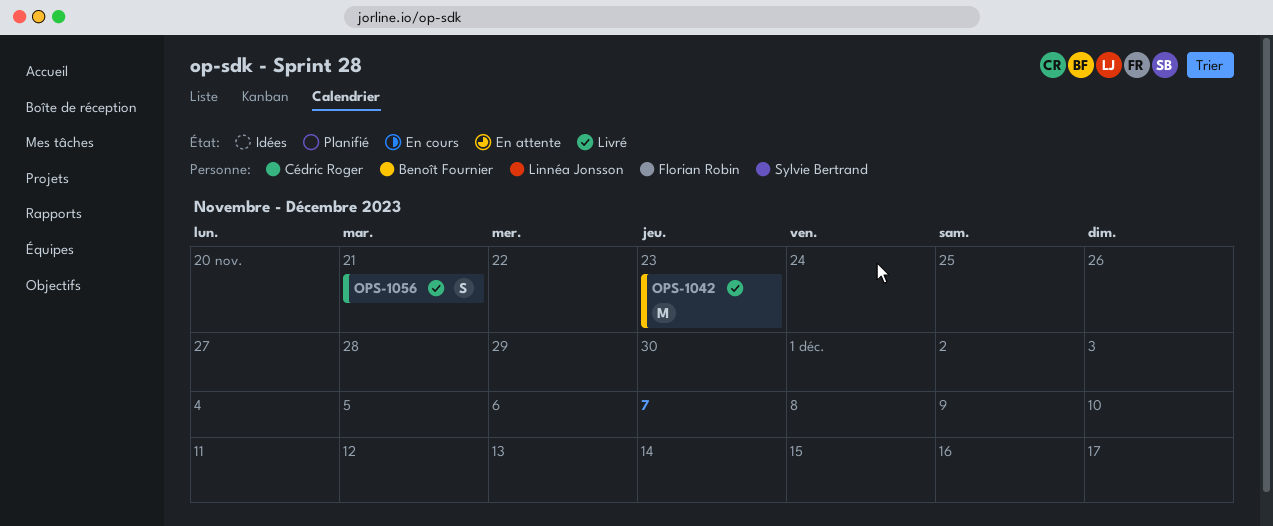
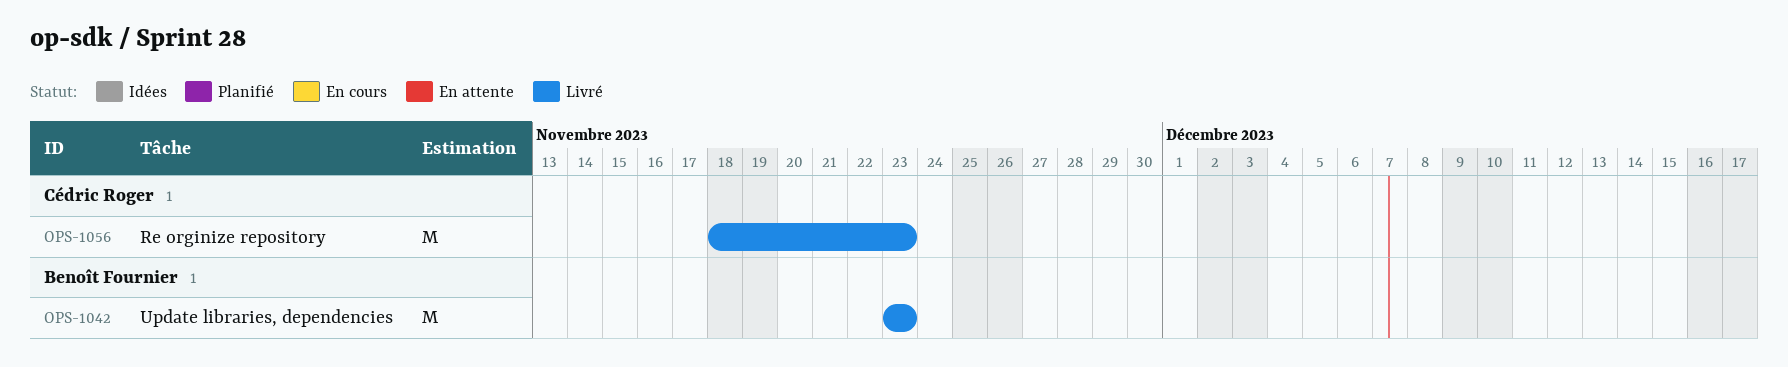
OPS-1056, estimate: S -> M
OPS-1056, due: Nov 21 -> Nov 23

